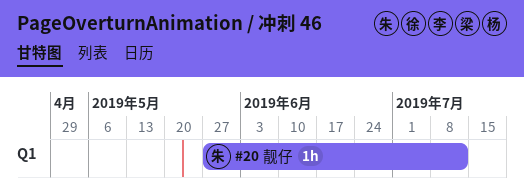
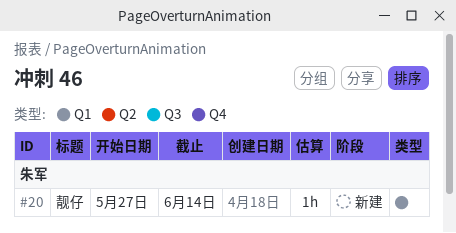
#20, due: Jul 12 -> Jun 14

